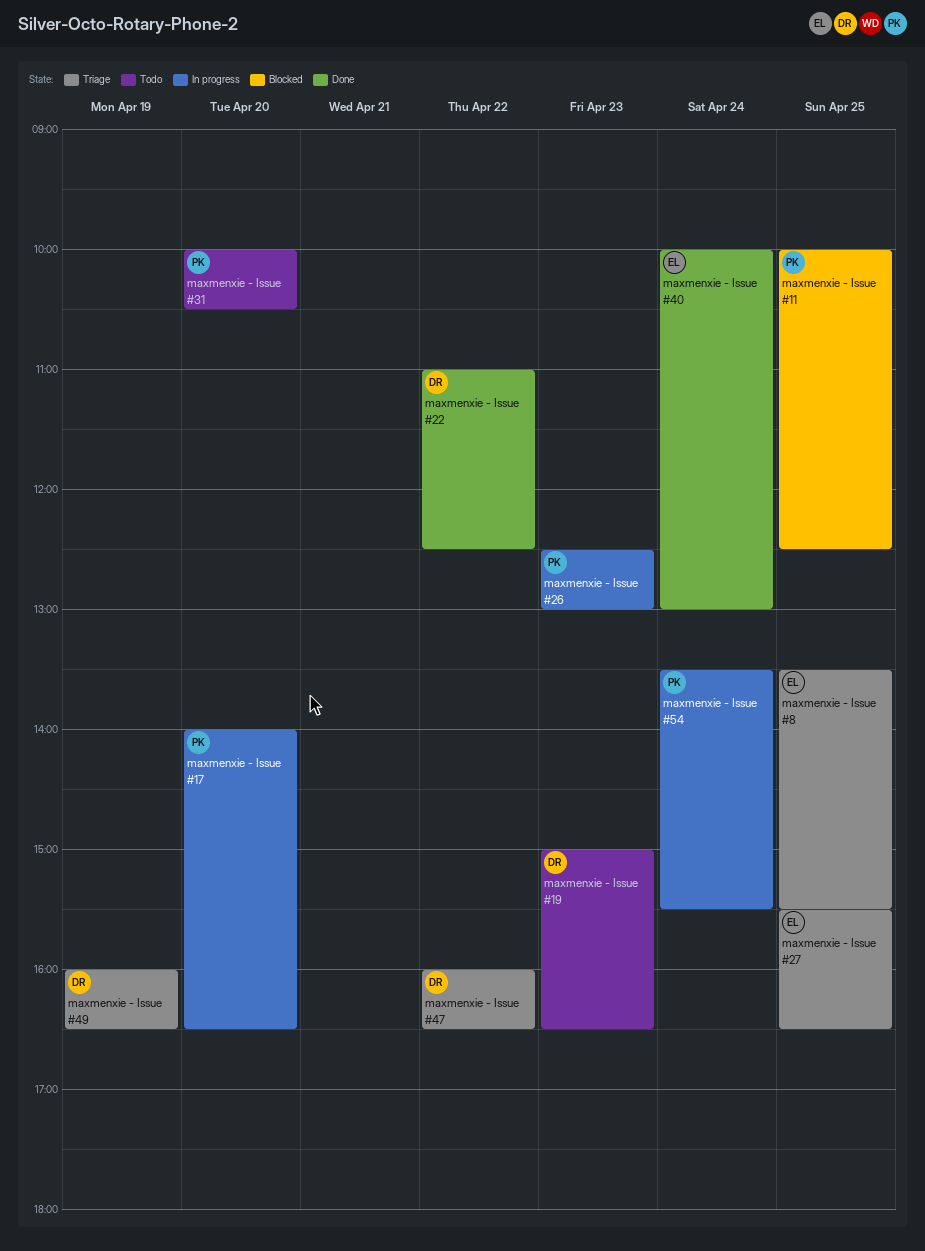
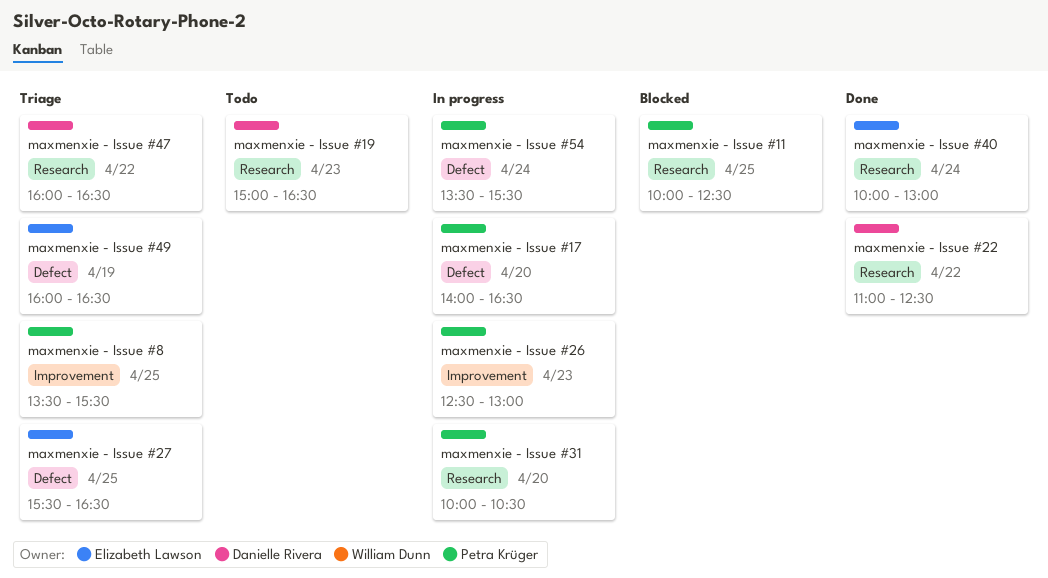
maxmenxie - Issue #31, status: Todo -> In progress
maxmenxie - Issue #49, owner: Danielle Rivera -> Elizabeth Lawson
maxmenxie - Issue #8, owner: Elizabeth Lawson -> Petra Krüger

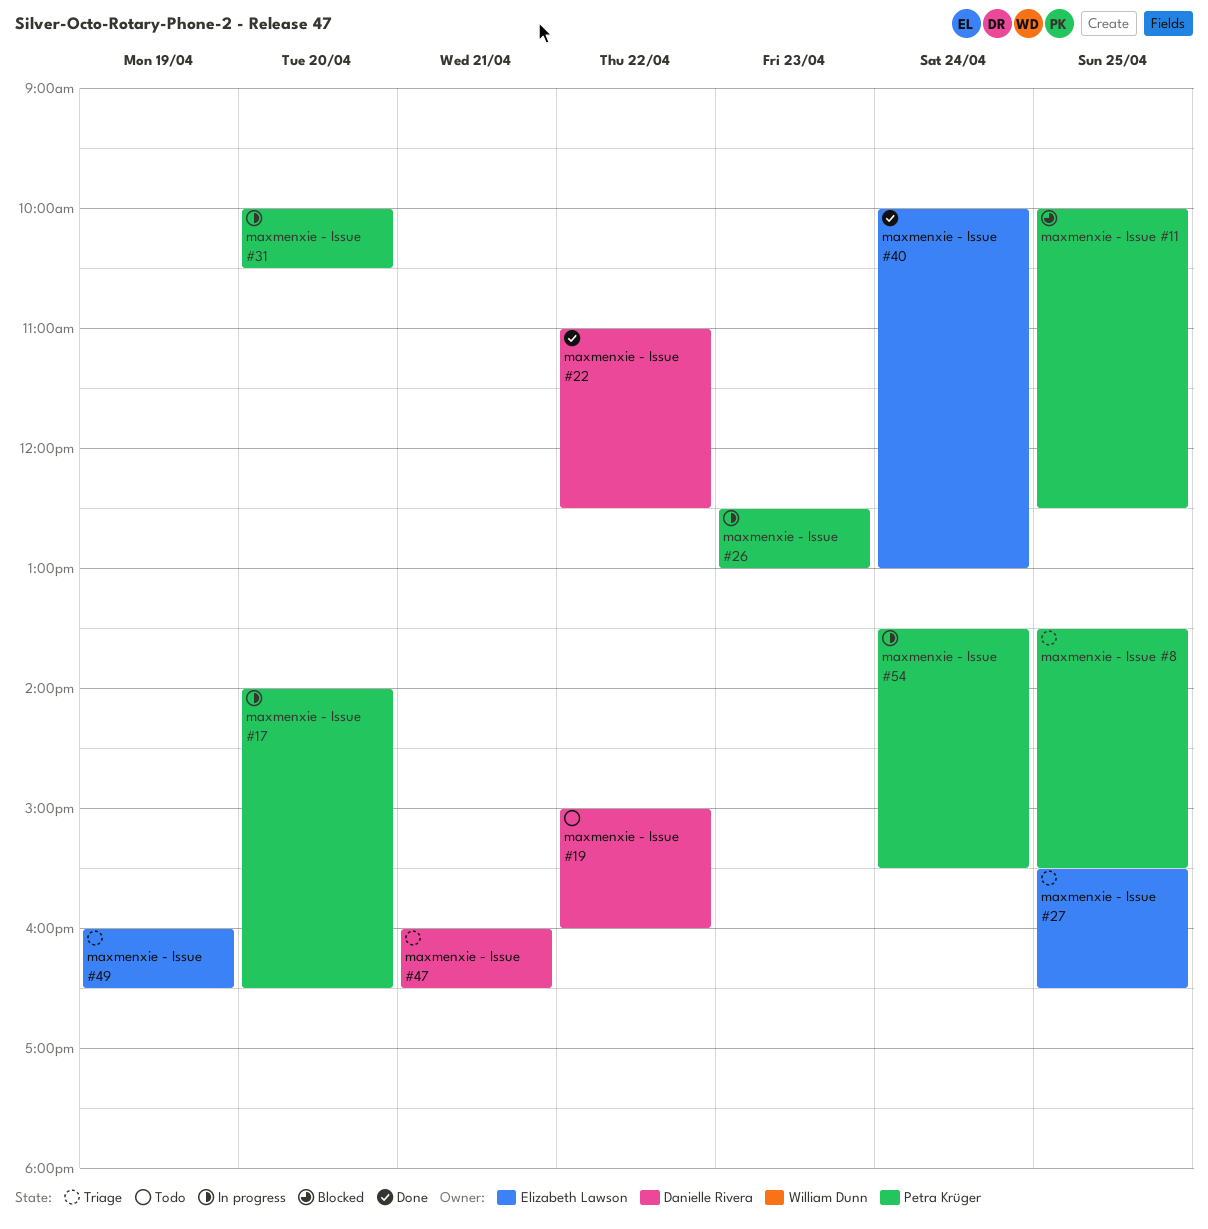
maxmenxie - Issue #19, day: Apr 23 -> Apr 22
maxmenxie - Issue #19, ends: 16:30 -> 16:00
maxmenxie - Issue #47, day: Apr 22 -> Apr 21

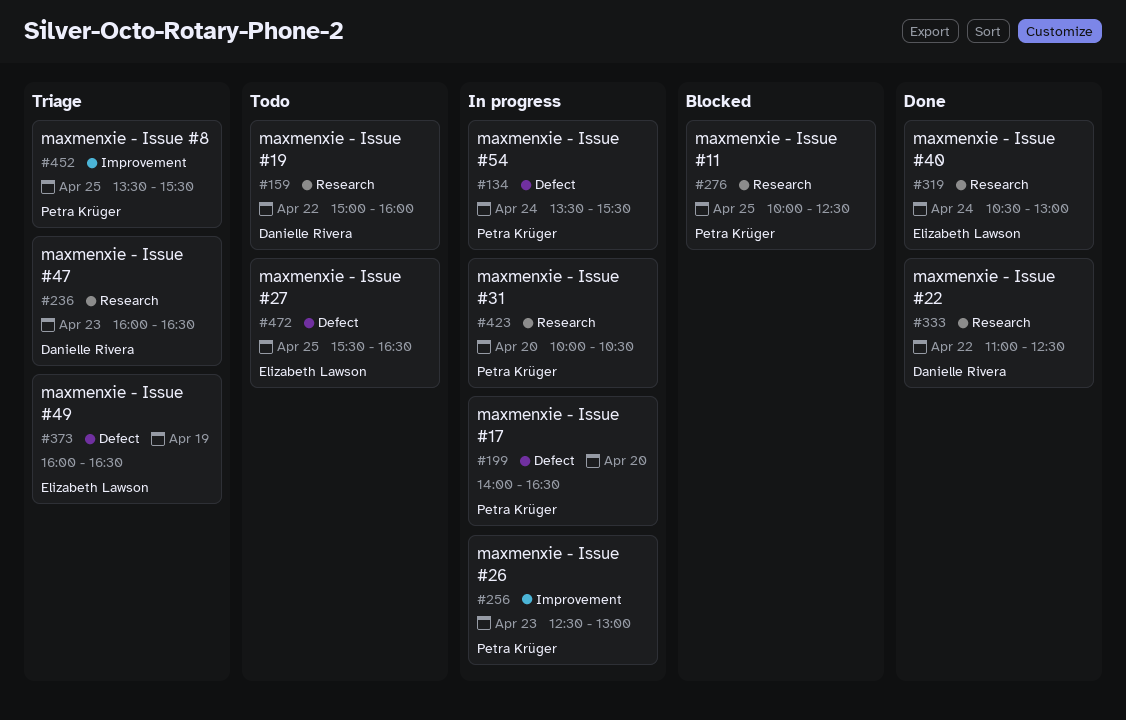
maxmenxie - Issue #27, status: Triage -> Todo
maxmenxie - Issue #40, begins: 10:00 -> 10:30
maxmenxie - Issue #47, day: Apr 21 -> Apr 23

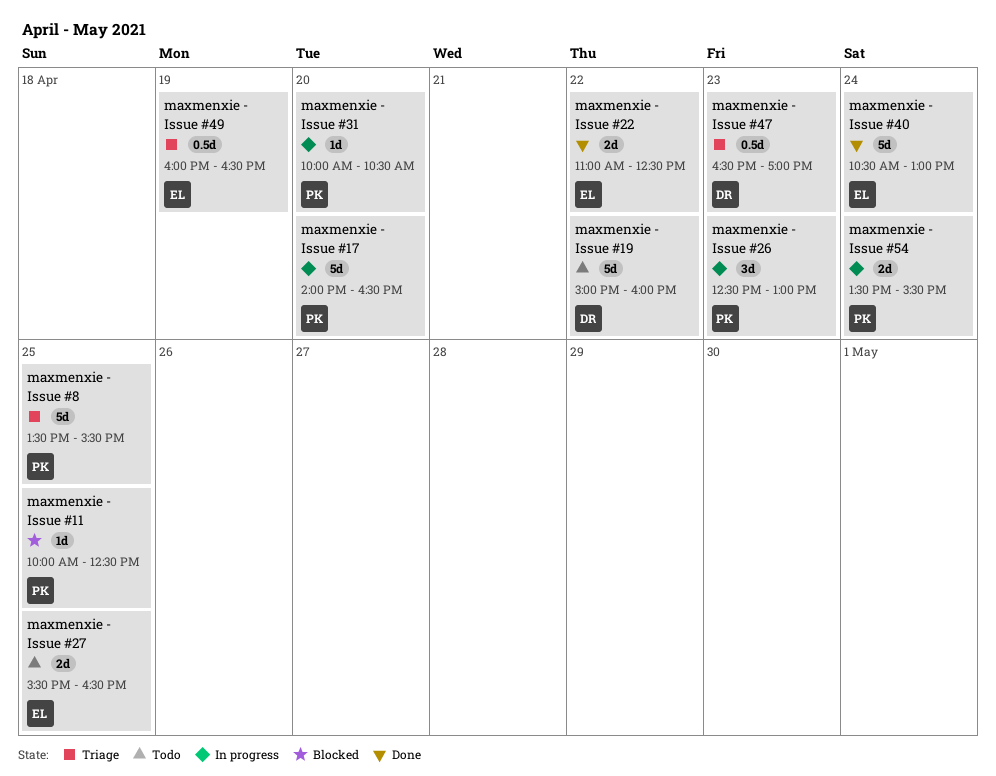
maxmenxie - Issue #22, owner: Danielle Rivera -> Elizabeth Lawson
maxmenxie - Issue #47, begins: 16:00 -> 16:30
maxmenxie - Issue #47, ends: 16:30 -> 17:00

